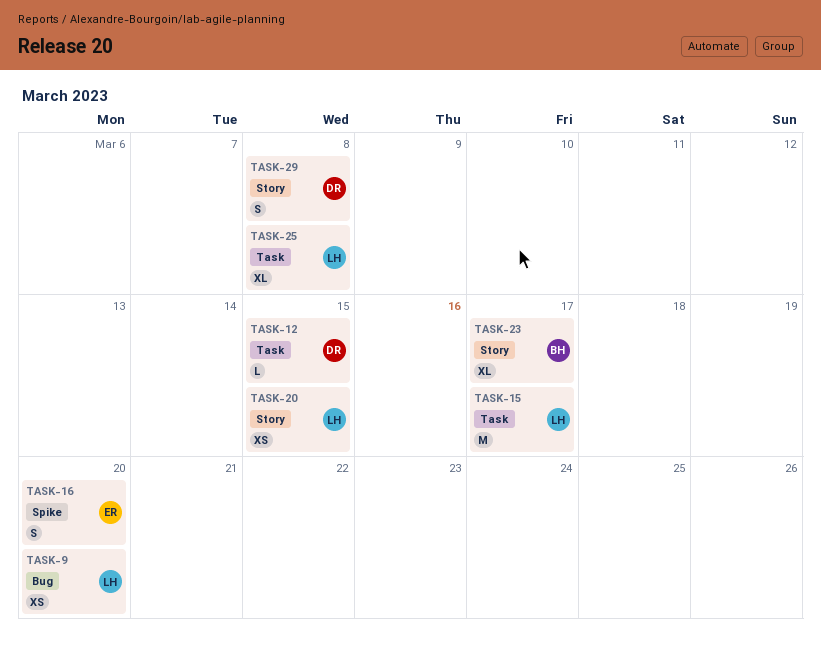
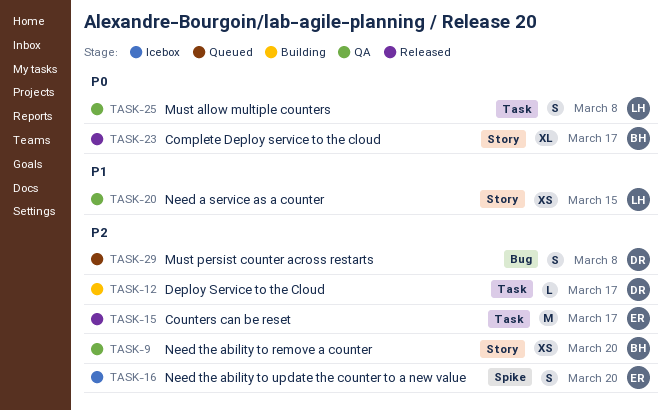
TASK-9, owner: LH -> BH
TASK-9, label: Bug -> Story
TASK-12, due: Mar 15 -> Mar 17
TASK-15, owner: LH -> ER
TASK-25, estimate: XL -> S
TASK-29, label: Story -> Bug

